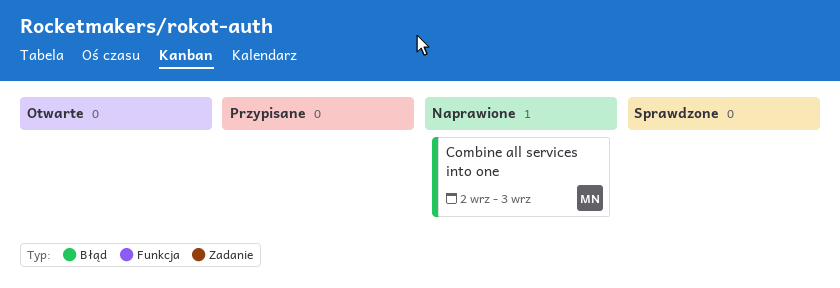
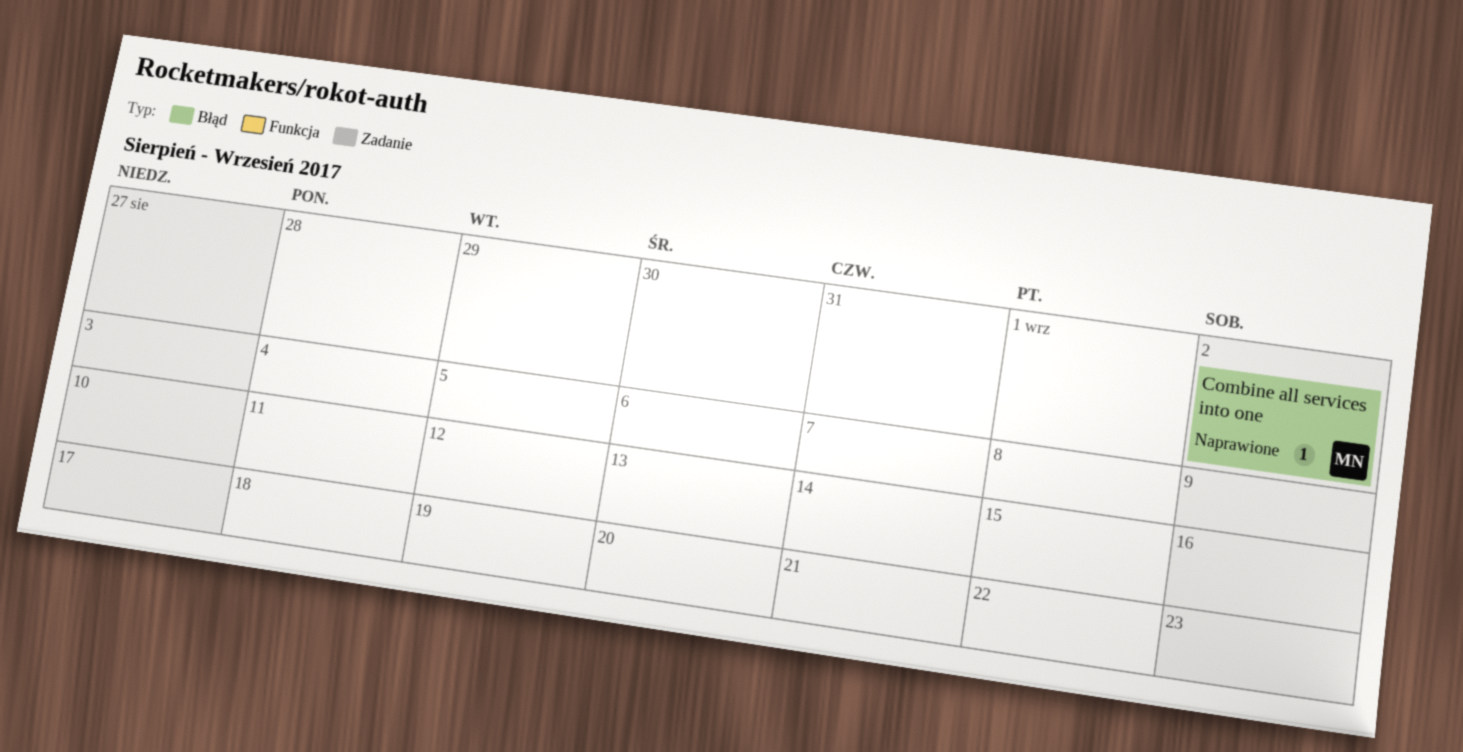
Combine all services into one, due: Sep 3 -> Sep 2

